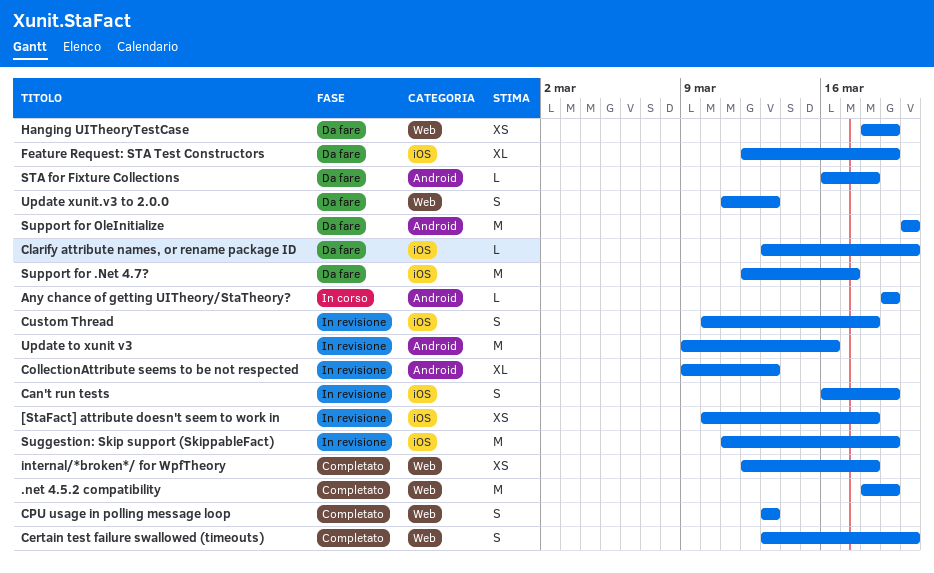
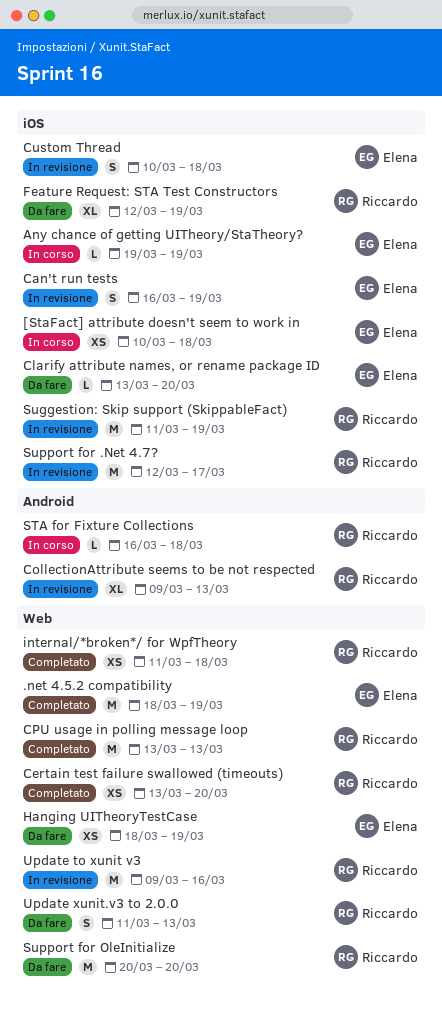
[StaFact] attribute doesn't seem to work in, status: In revisione -> In corso
Any chance of getting UITheory/StaTheory?, label: Android -> iOS
Certain test failure swallowed (timeouts), estimate: S -> XS
CPU usage in polling message loop, estimate: S -> M
internal/*broken*/ for WpfTheory, start: Mar 12 -> Mar 11
STA for Fixture Collections, status: Da fare -> In corso
Support for .Net 4.7?, status: Da fare -> In revisione
Support for OleInitialize, label: Android -> Web
Update to xunit v3, label: Android -> Web

